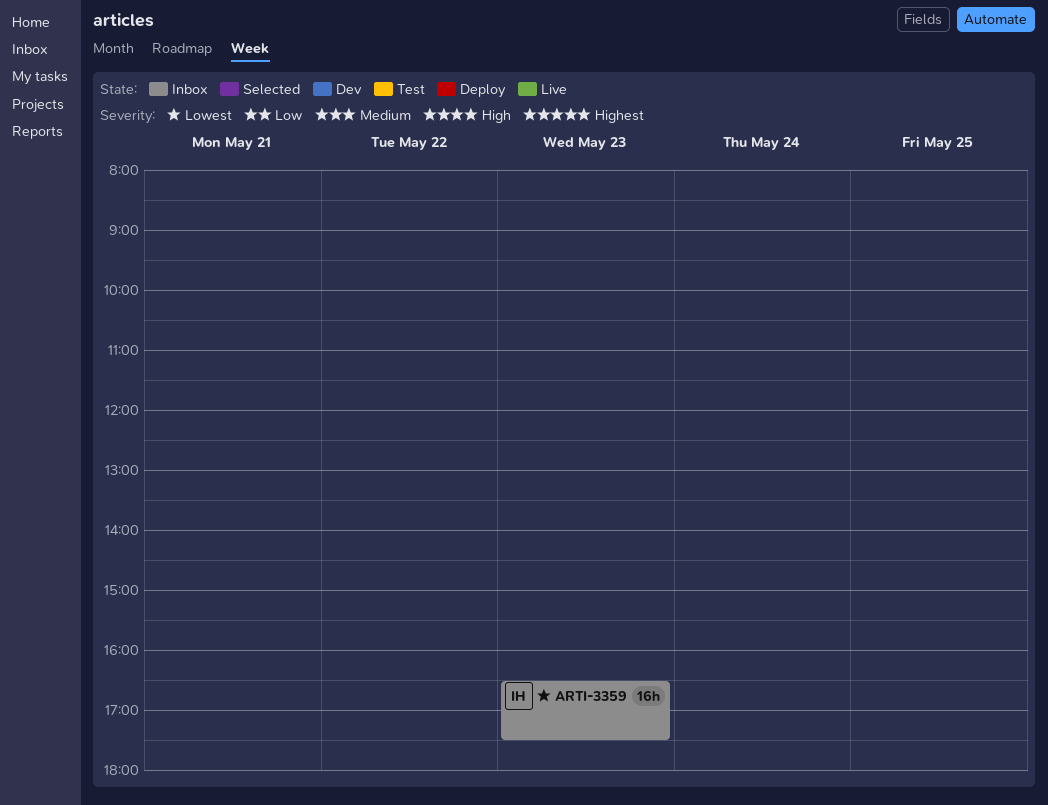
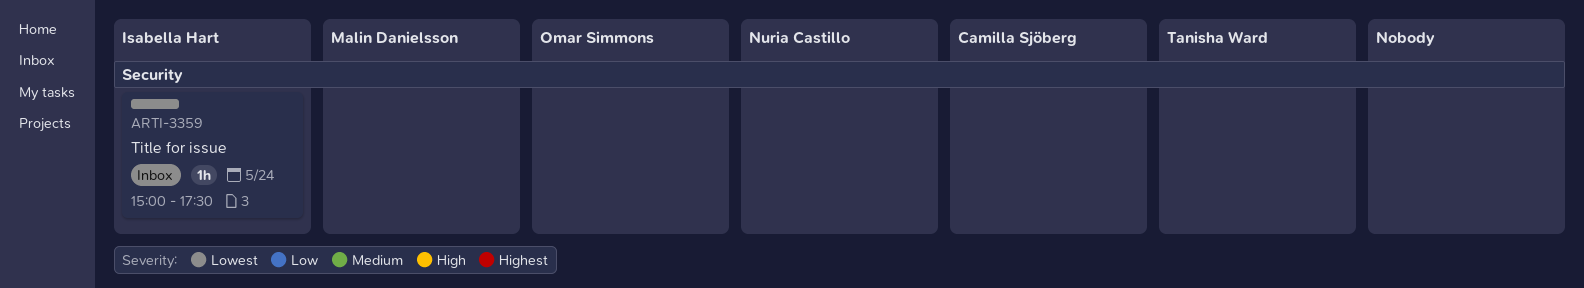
ARTI-3359, estimate: 16h -> 1h
ARTI-3359, day: May 23 -> May 24
ARTI-3359, begins: 16:30 -> 15:00

